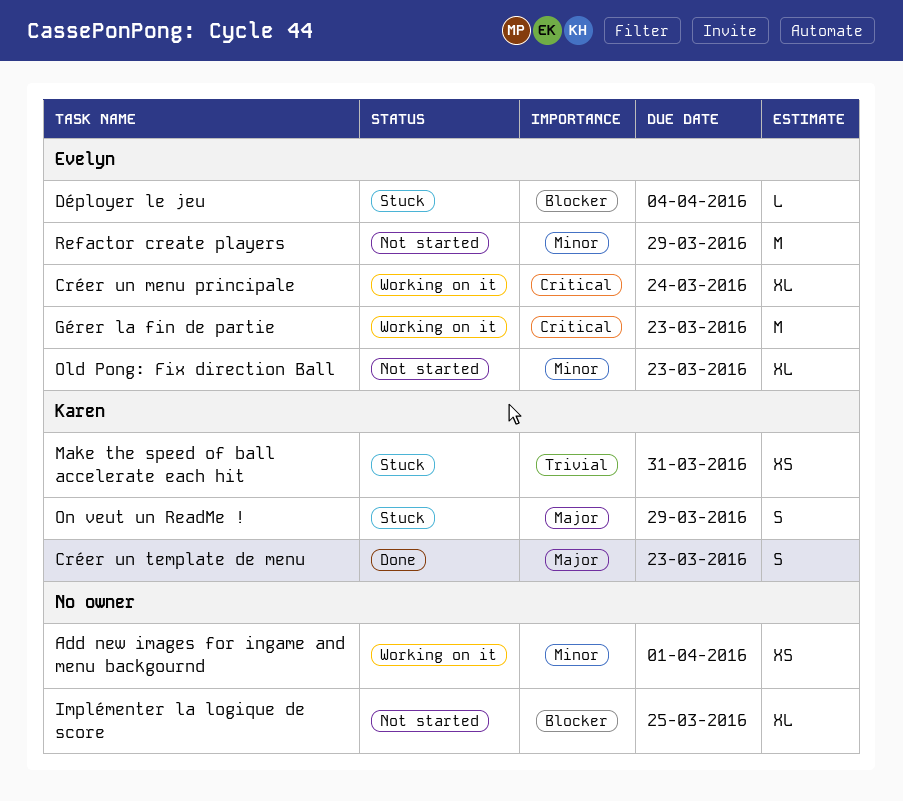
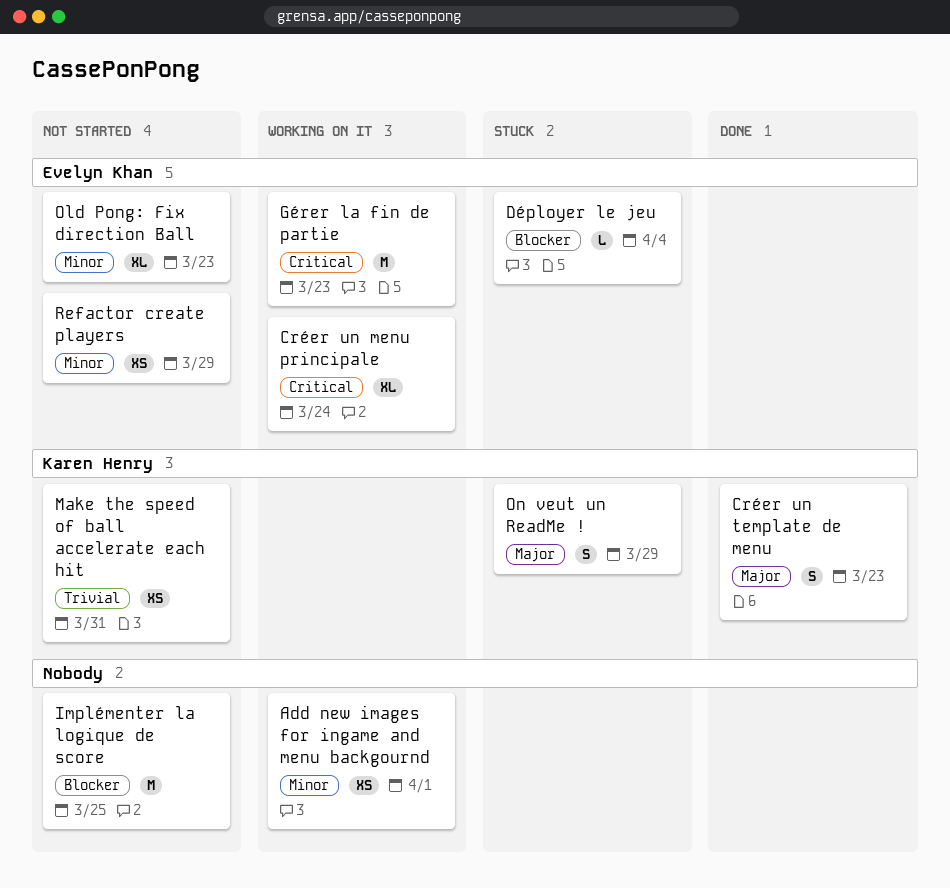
Implémenter la logique de score, estimate: XL -> M
Make the speed of ball accelerate each hit, status: Stuck -> Not started
Refactor create players, estimate: M -> XS

